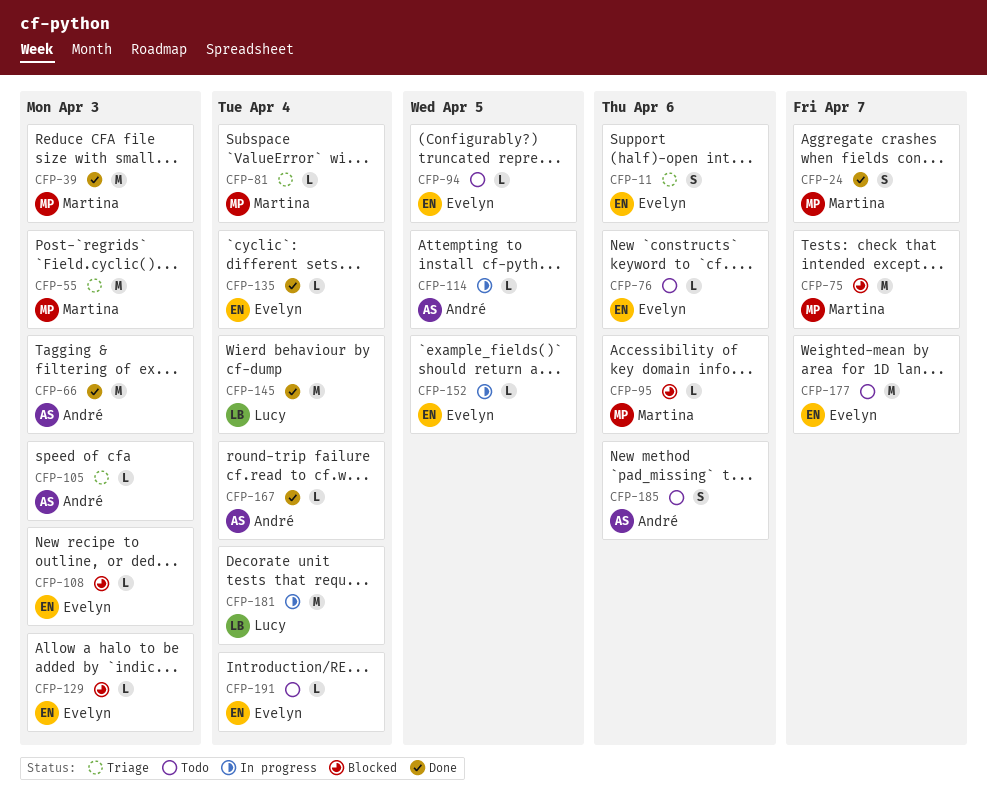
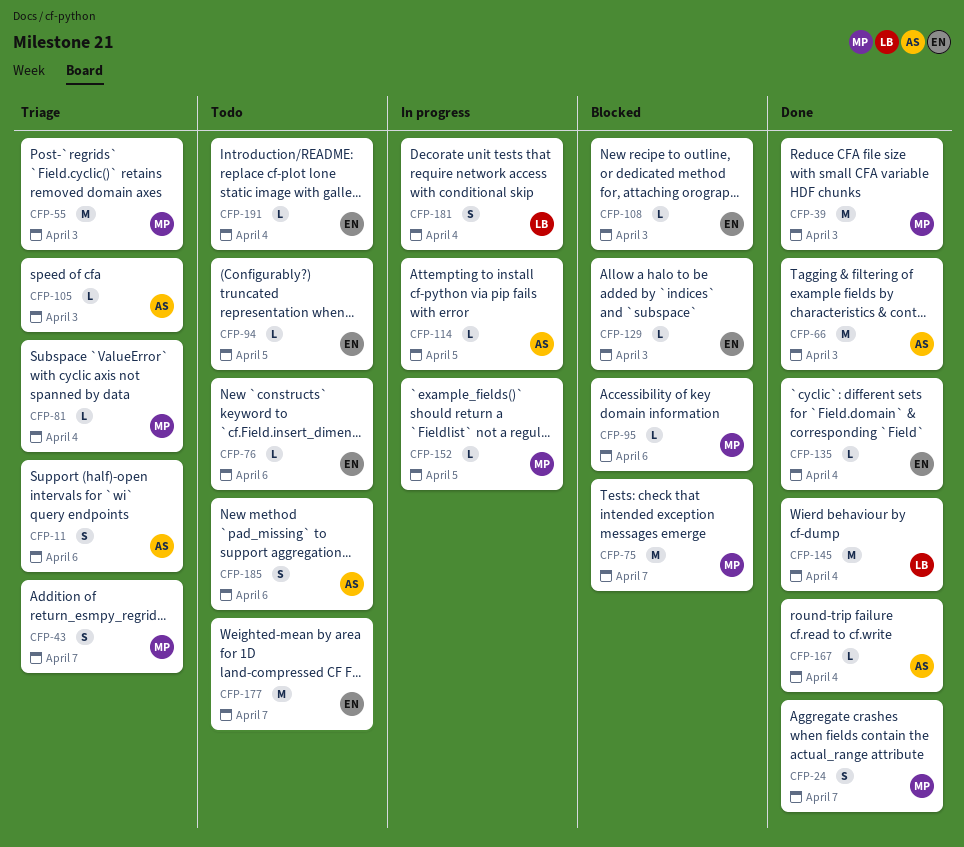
CFP-11, owner: Evelyn -> André
CFP-43: none -> present
CFP-152, owner: Evelyn -> Martina
CFP-181, estimate: M -> S

